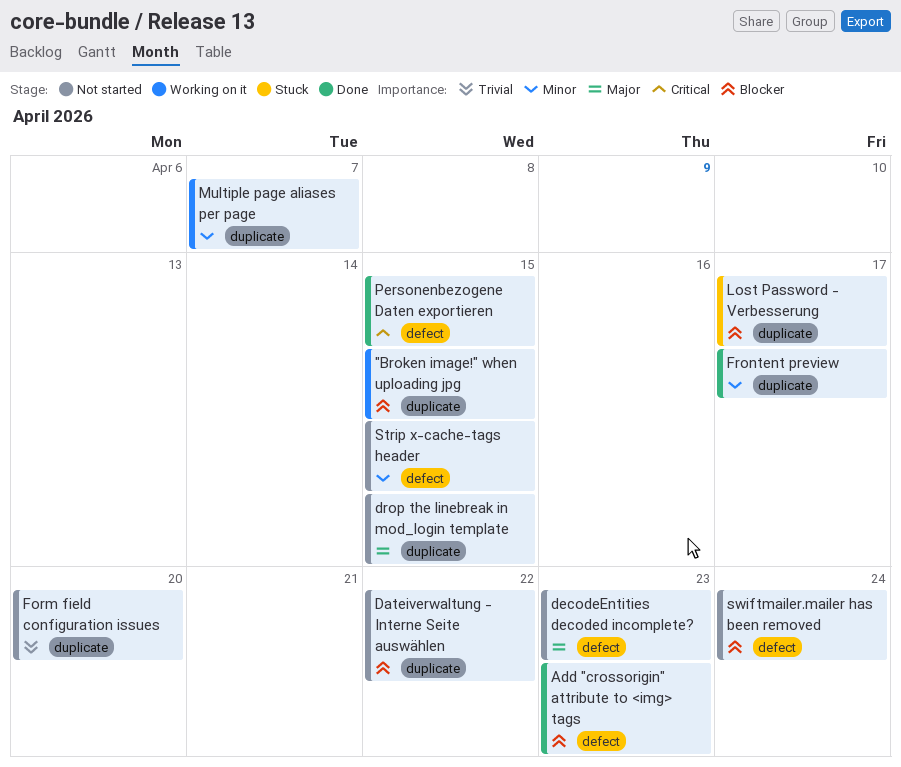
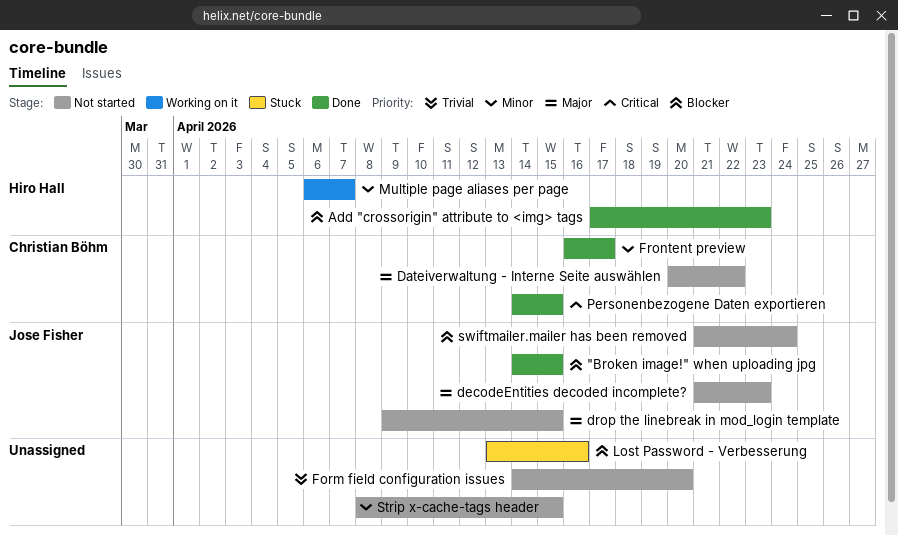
"Broken image!" when uploading jpg, status: Working on it -> Done
Dateiverwaltung - Interne Seite auswählen, priority: Blocker -> Major
Lost Password - Verbesserung, due: Apr 17 -> Apr 16

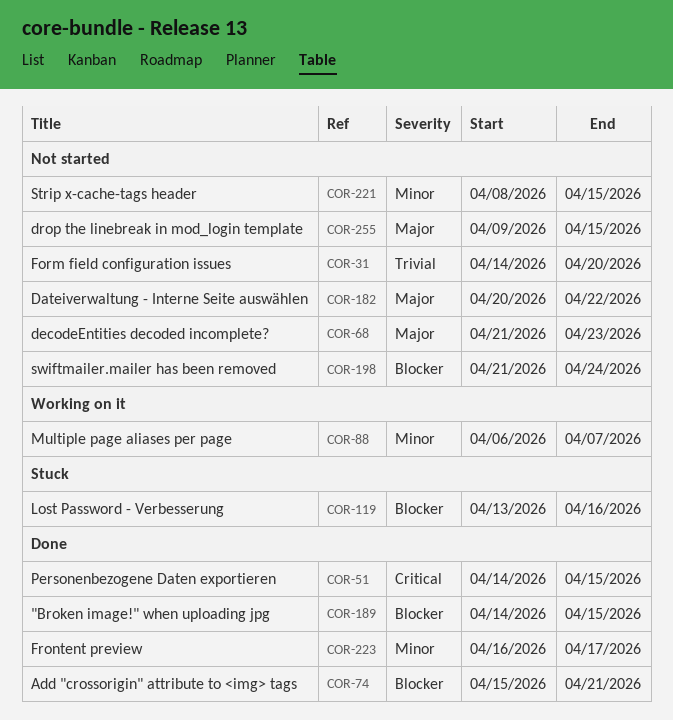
Add "crossorigin" attribute to <img> tags, start: Apr 17 -> Apr 15
Add "crossorigin" attribute to <img> tags, due: Apr 23 -> Apr 21

